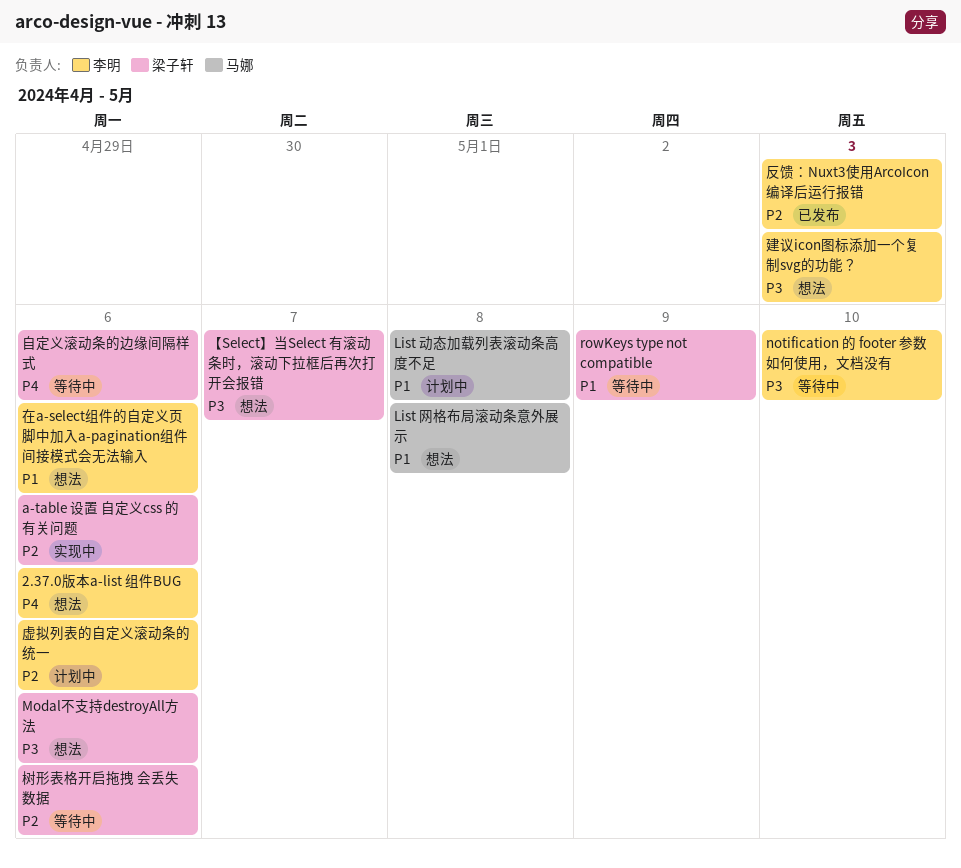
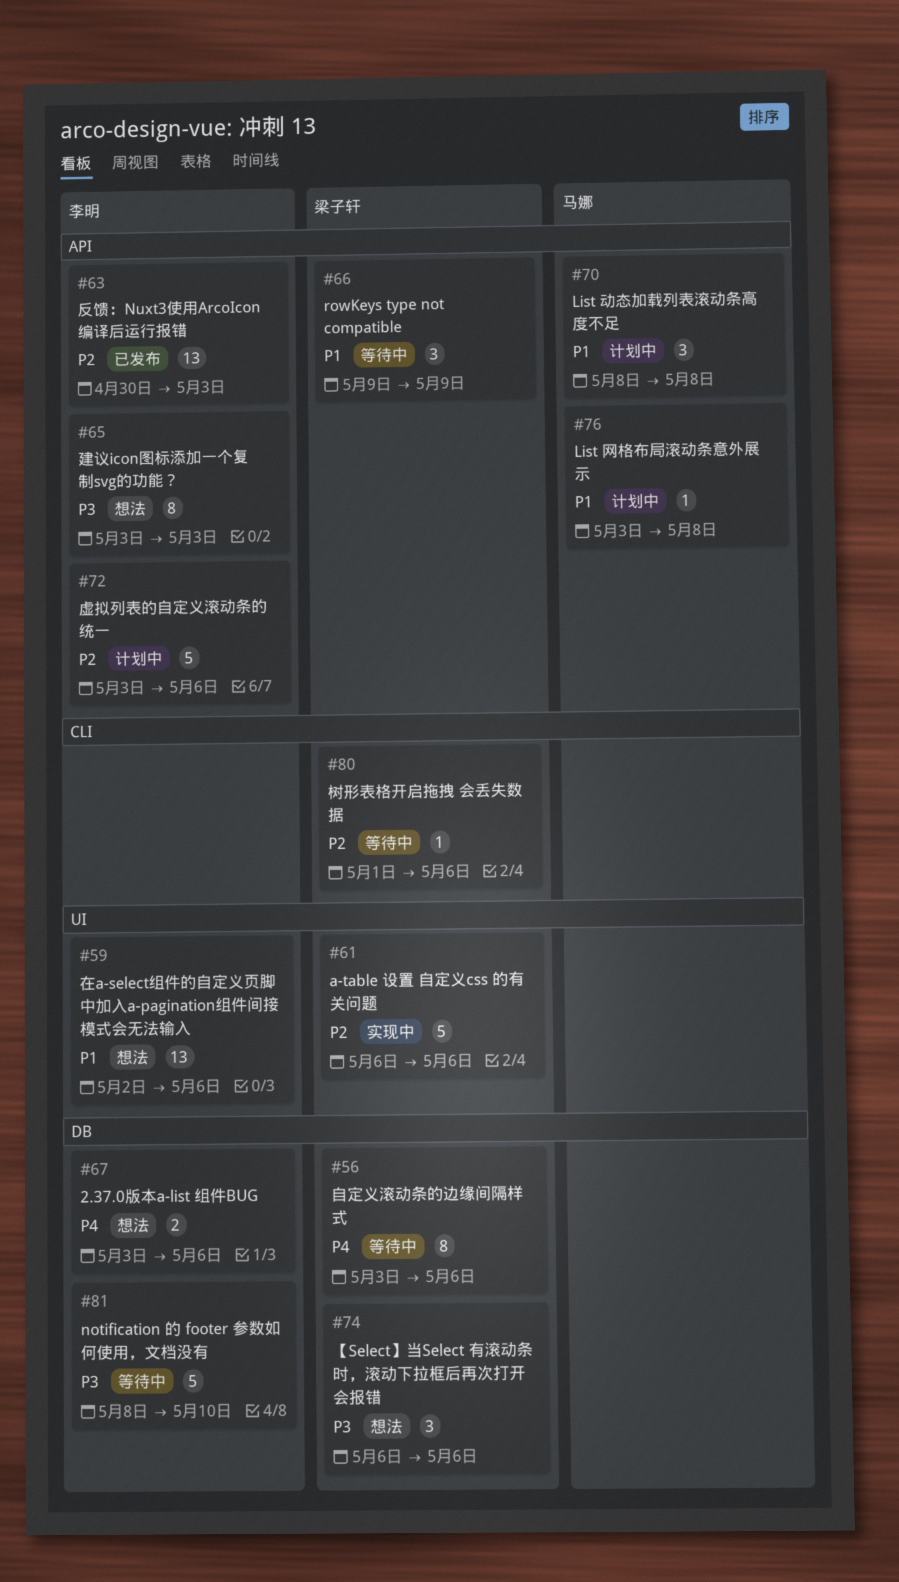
List 网格布局滚动条意外展示, status: 想法 -> 计划中
Modal不支持destroyAll方法: present -> none
【Select】当Select 有滚动条时，滚动下拉框后再次打开会报错, due: May 7 -> May 6

